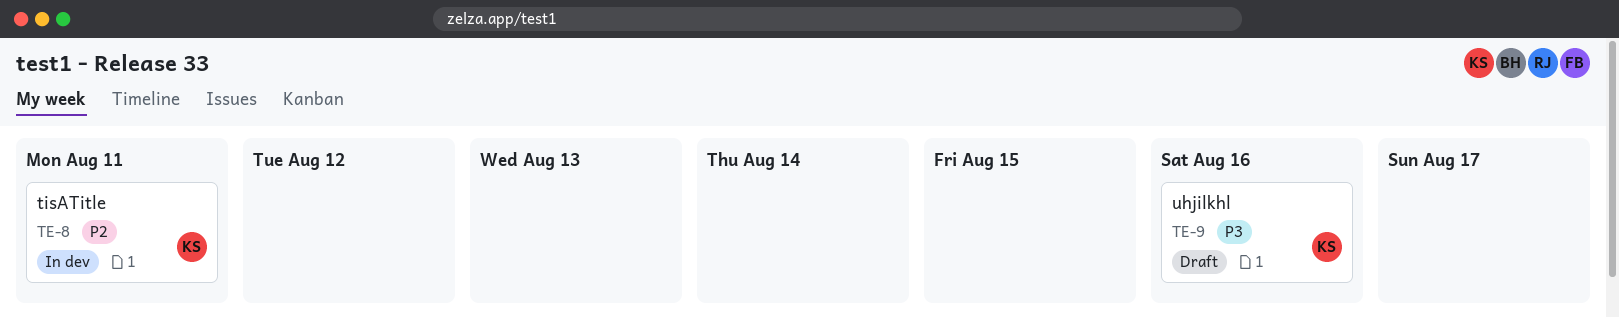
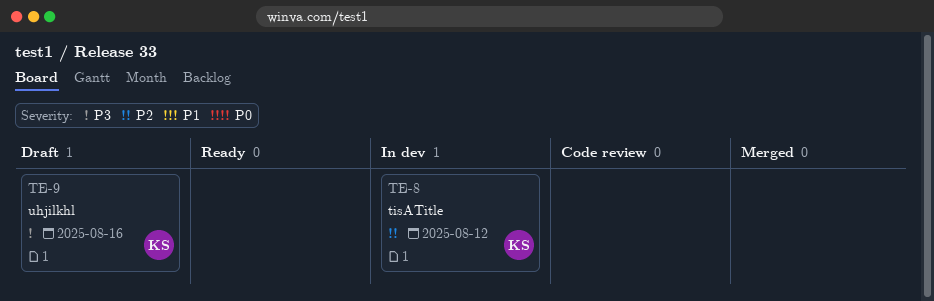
TE-8, due: Aug 11 -> Aug 12

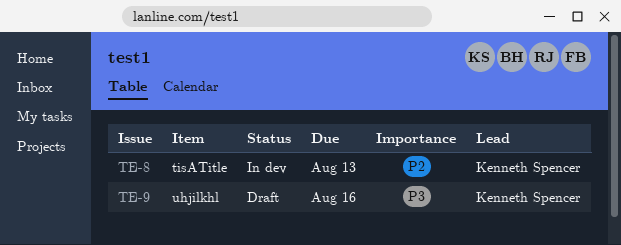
TE-8, due: Aug 12 -> Aug 13

